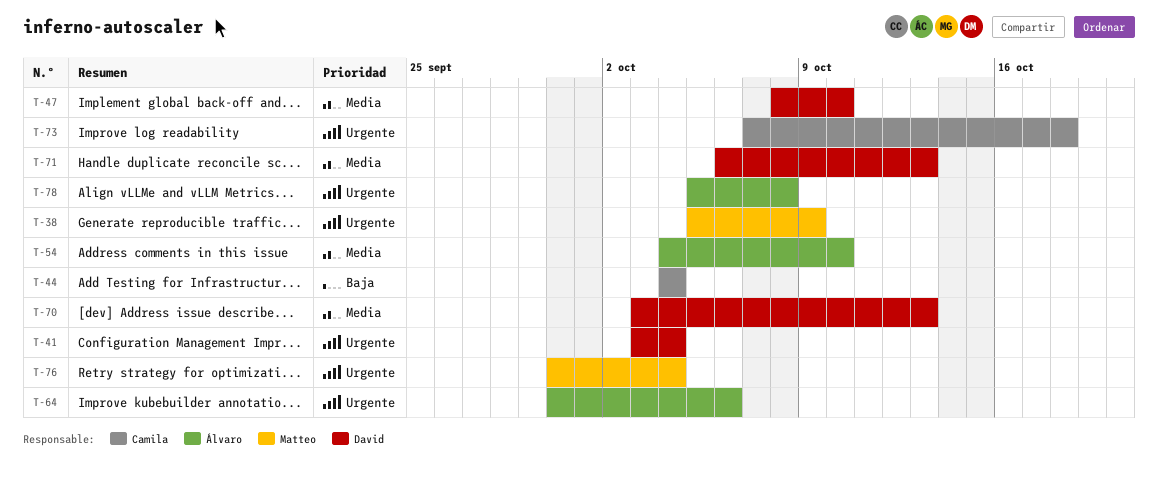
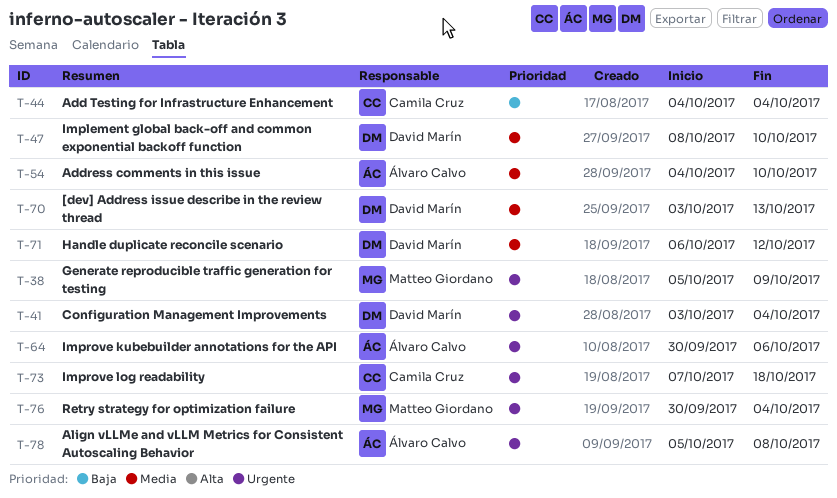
T-71, due: Oct 13 -> Oct 12

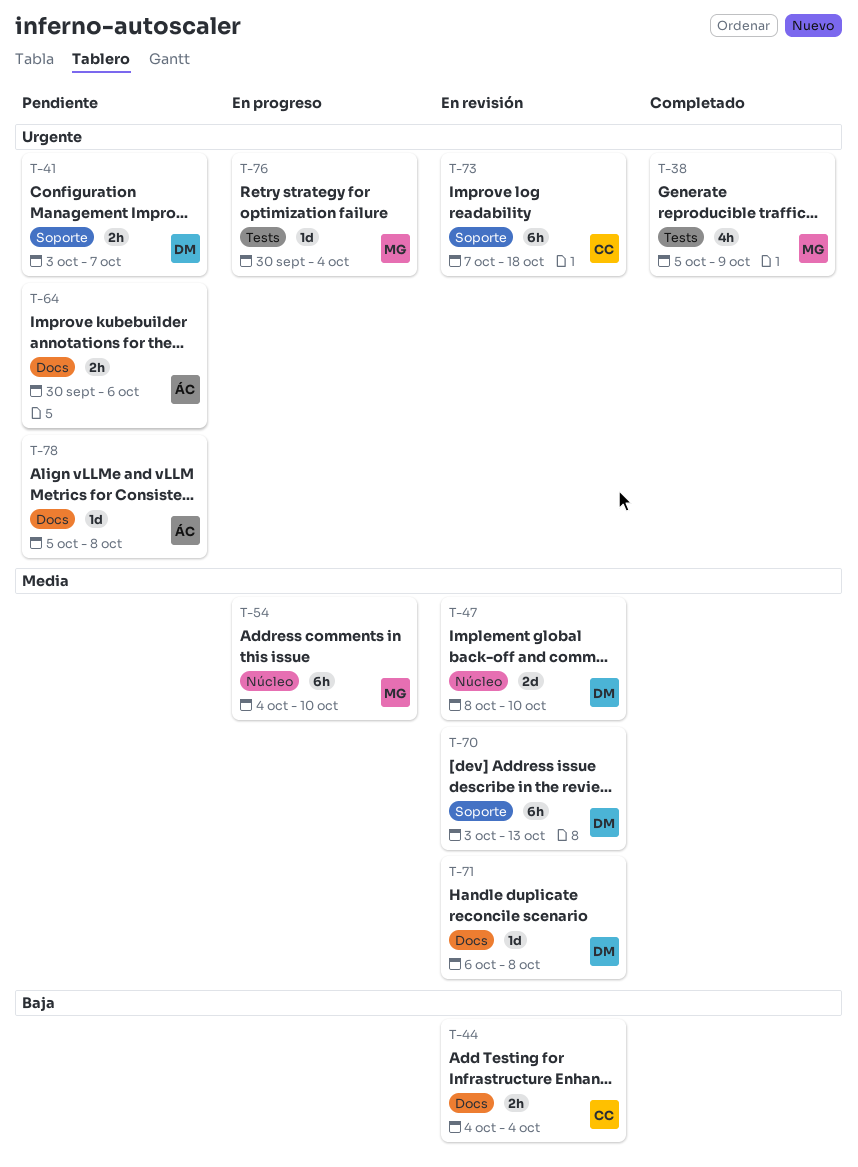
T-41, due: Oct 4 -> Oct 7
T-54, owner: Álvaro Calvo -> Matteo Giordano
T-71, due: Oct 12 -> Oct 8

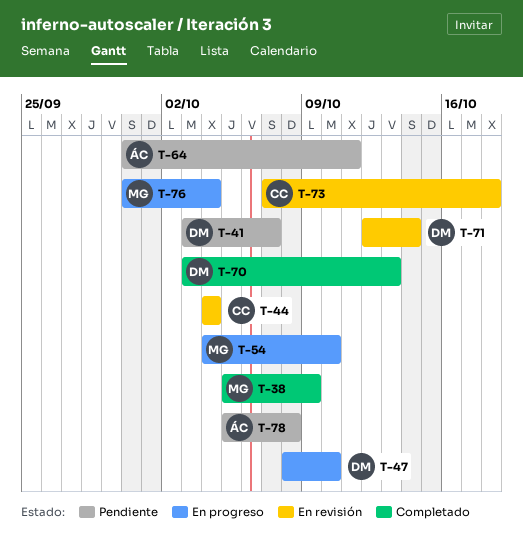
T-47, status: En revisión -> En progreso
T-64, due: Oct 6 -> Oct 11
T-70, status: En revisión -> Completado
T-71, start: Oct 6 -> Oct 12
T-71, due: Oct 8 -> Oct 14

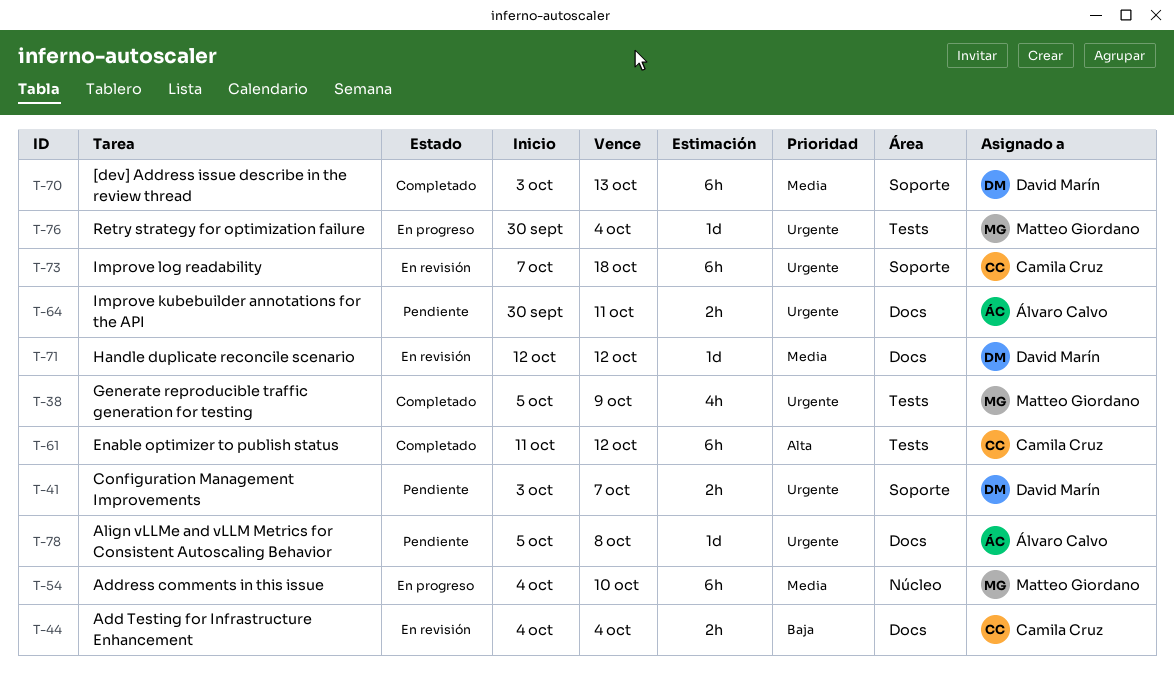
T-47: present -> none
T-61: none -> present
T-71, due: Oct 14 -> Oct 12

